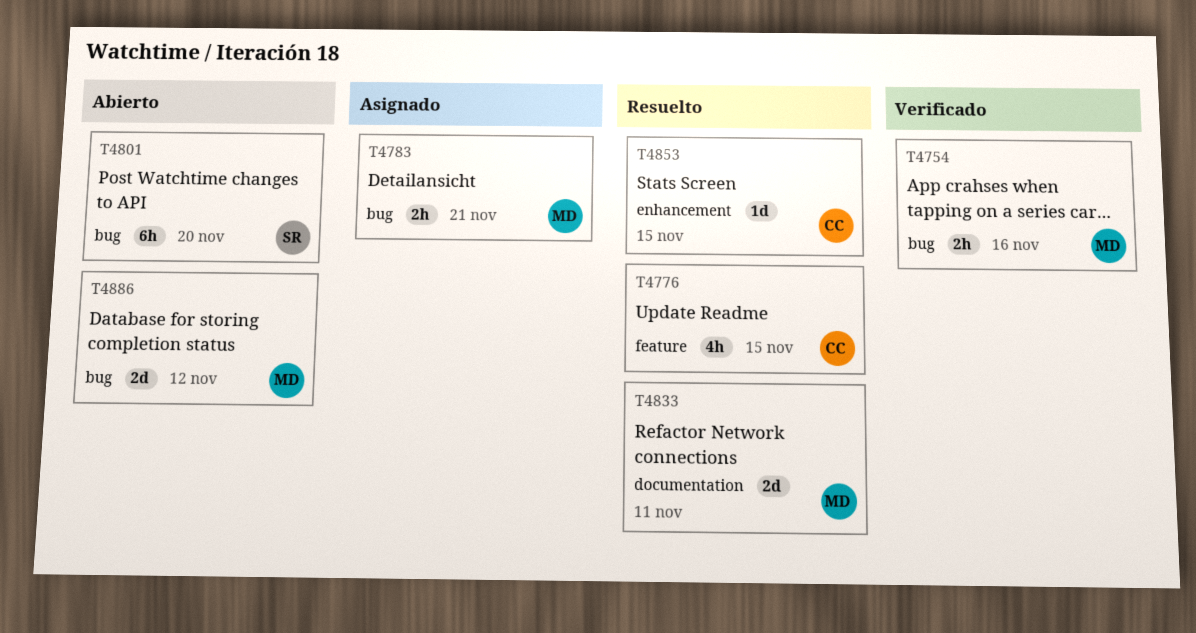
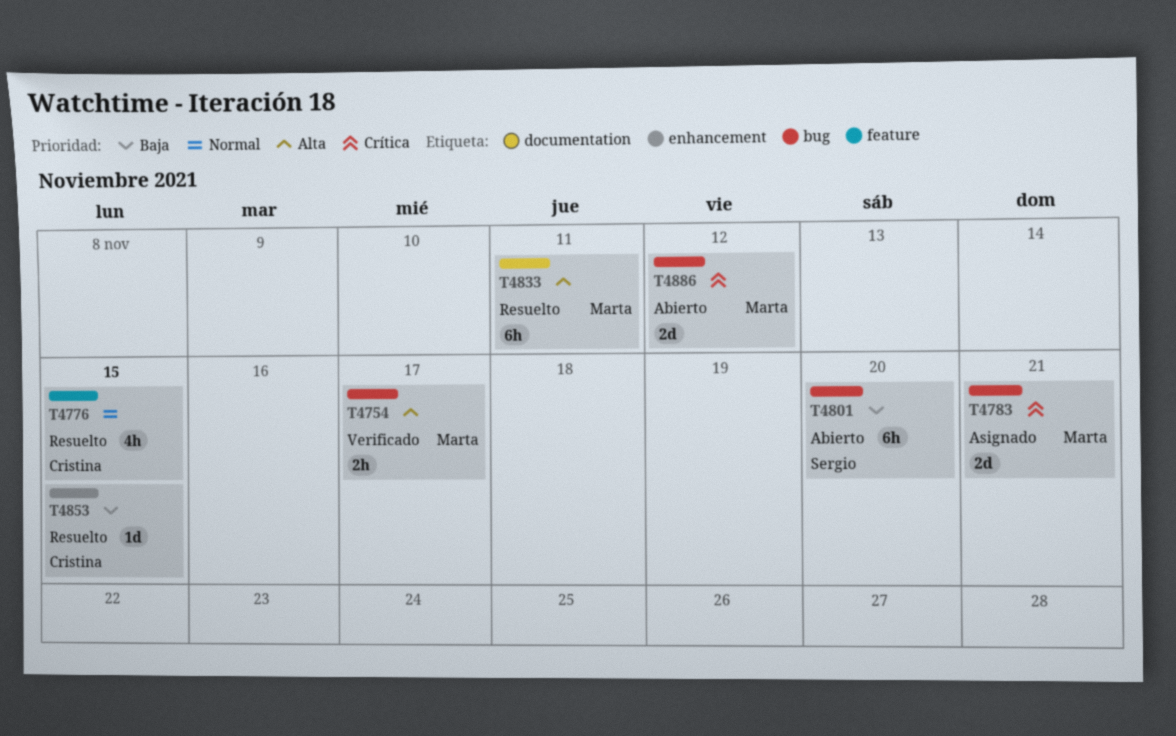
T4754, due: Nov 16 -> Nov 17
T4783, estimate: 2h -> 2d
T4833, estimate: 2d -> 6h

